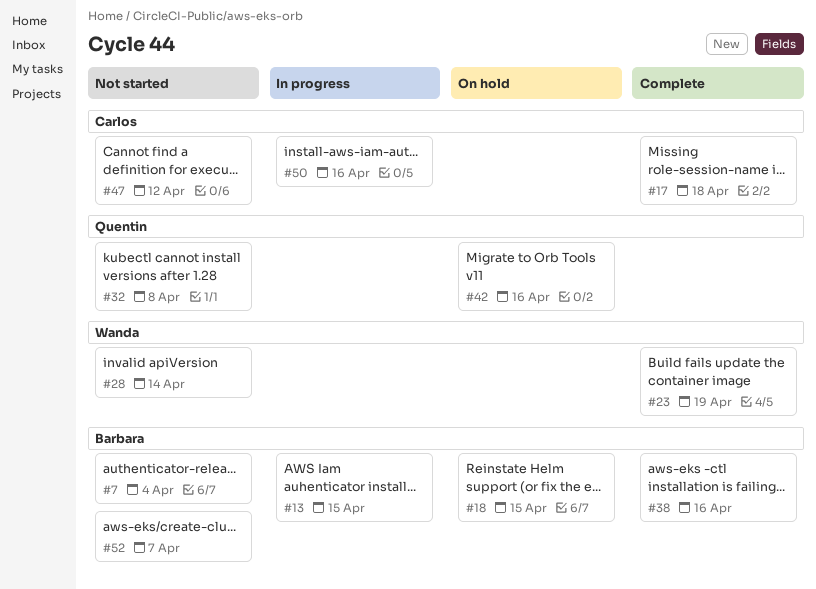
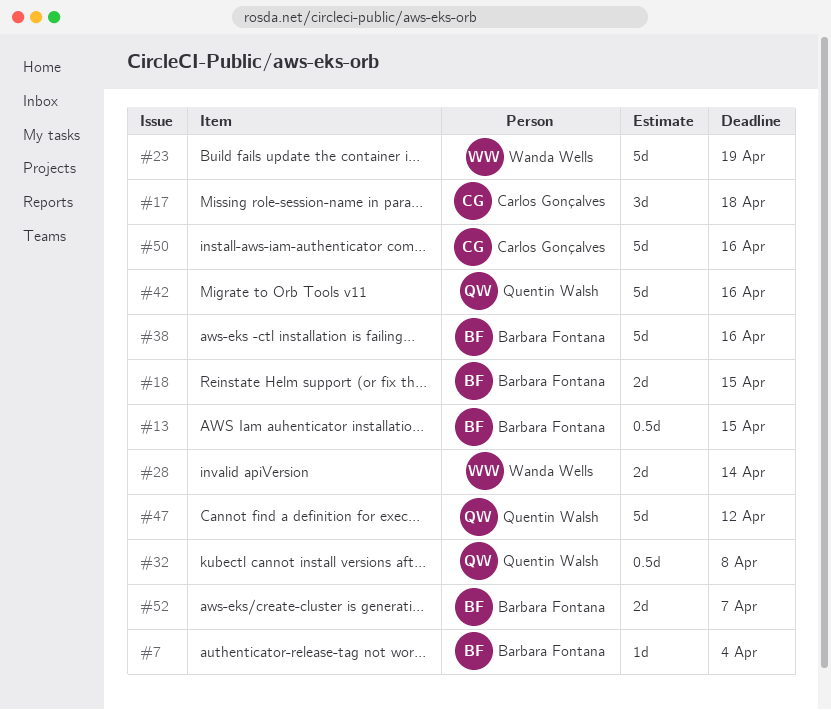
#47, owner: Carlos Gonçalves -> Quentin Walsh

